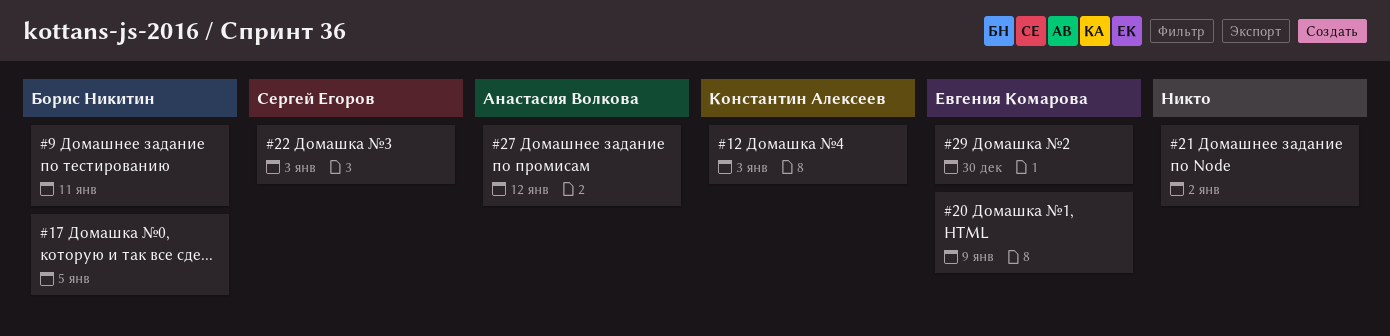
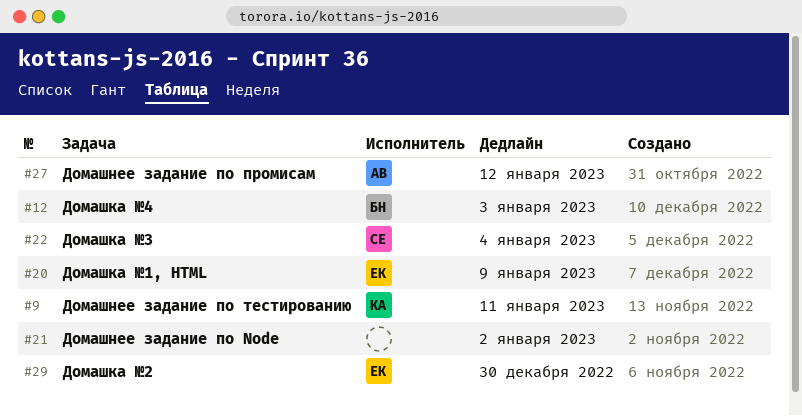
#9, owner: Борис Никитин -> Константин Алексеев
#12, owner: Константин Алексеев -> Борис Никитин
#17: present -> none
#22, due: Jan 3 -> Jan 4

